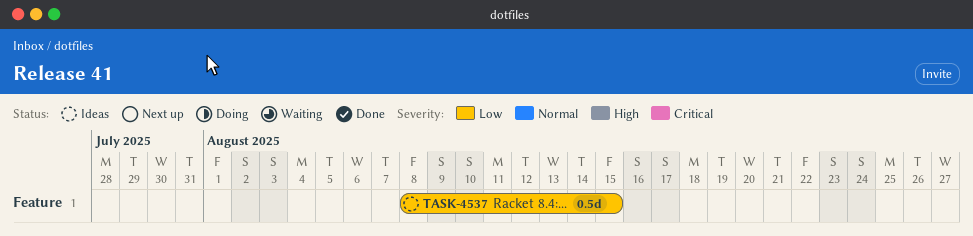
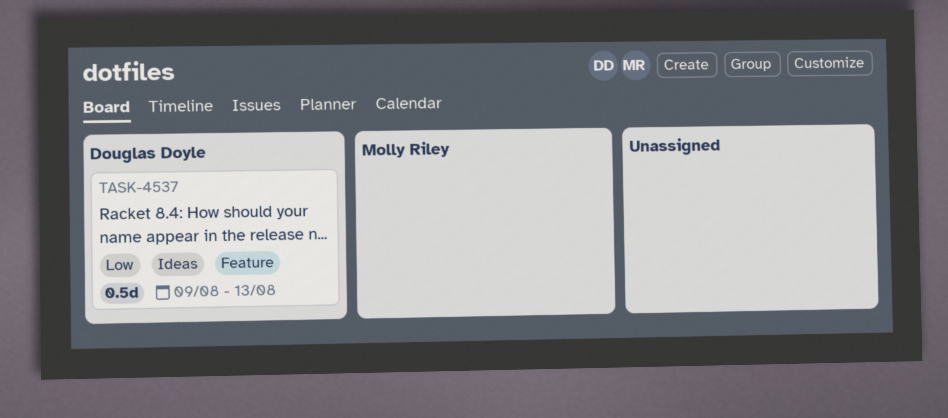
TASK-4537, start: Aug 8 -> Aug 9
TASK-4537, due: Aug 15 -> Aug 13

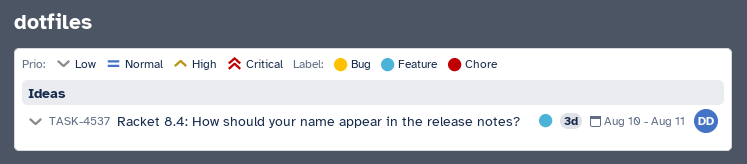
TASK-4537, estimate: 0.5d -> 3d
TASK-4537, start: Aug 9 -> Aug 10
TASK-4537, due: Aug 13 -> Aug 11

